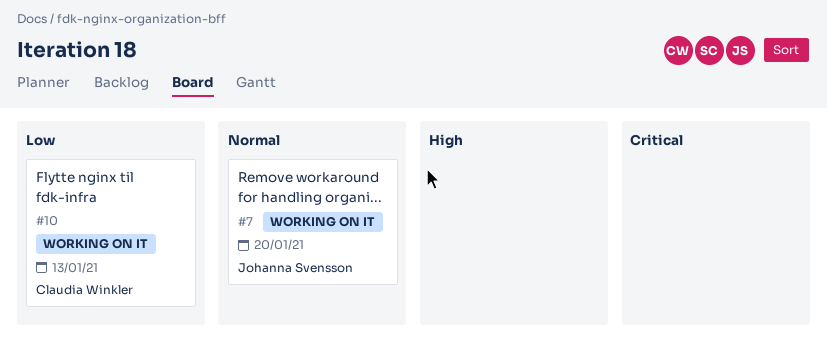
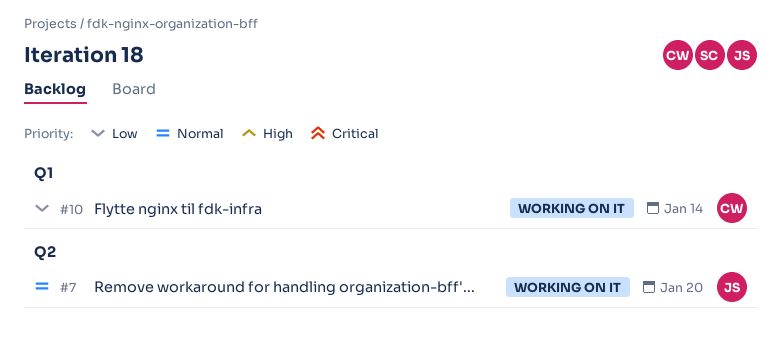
#10, due: Jan 13 -> Jan 14

